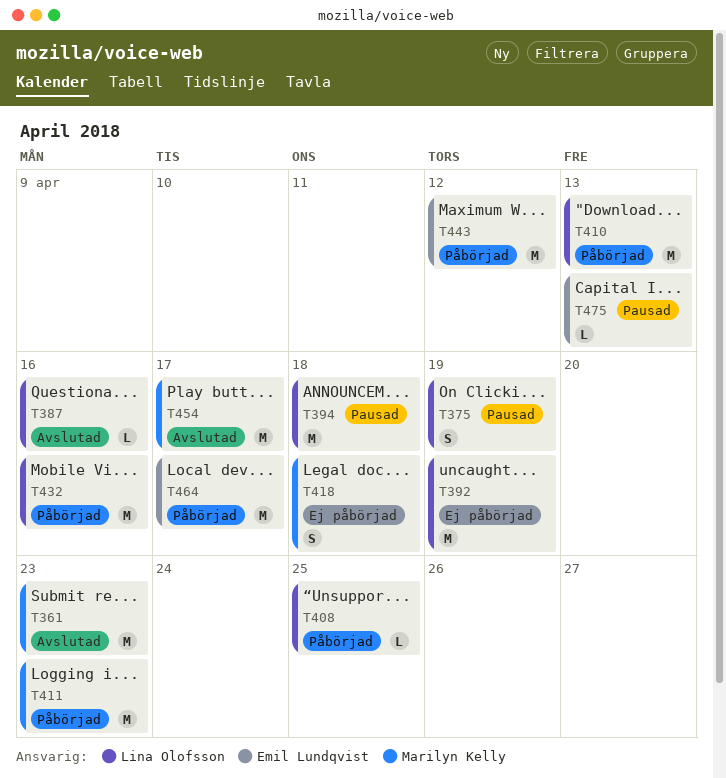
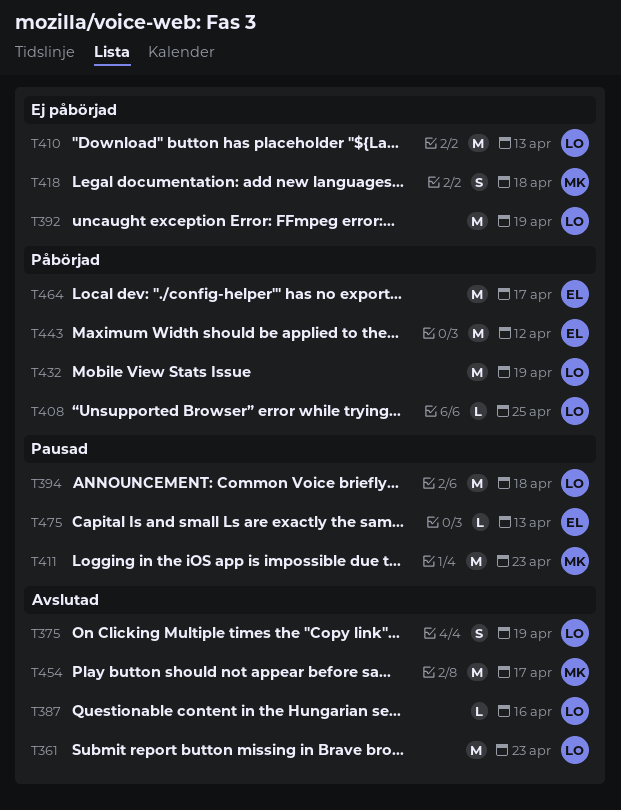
T361, owner: Marilyn Kelly -> Lina Olofsson
T375, status: Pausad -> Avslutad
T410, status: Påbörjad -> Ej påbörjad
T411, status: Påbörjad -> Pausad
T432, due: Apr 16 -> Apr 19

